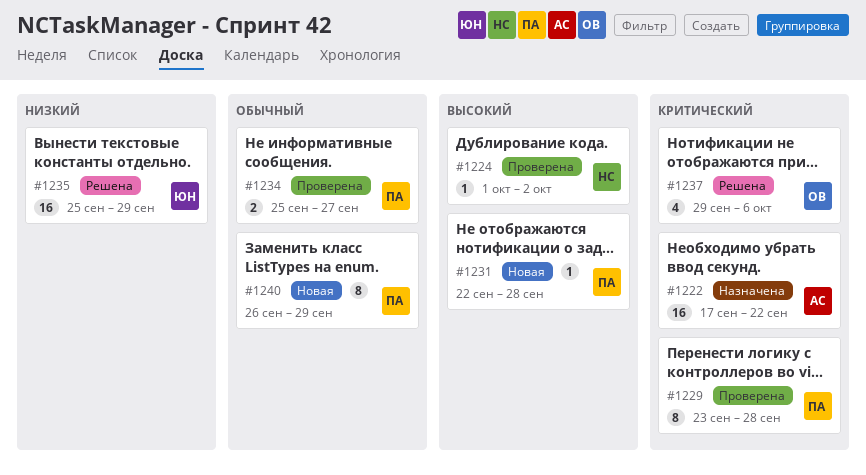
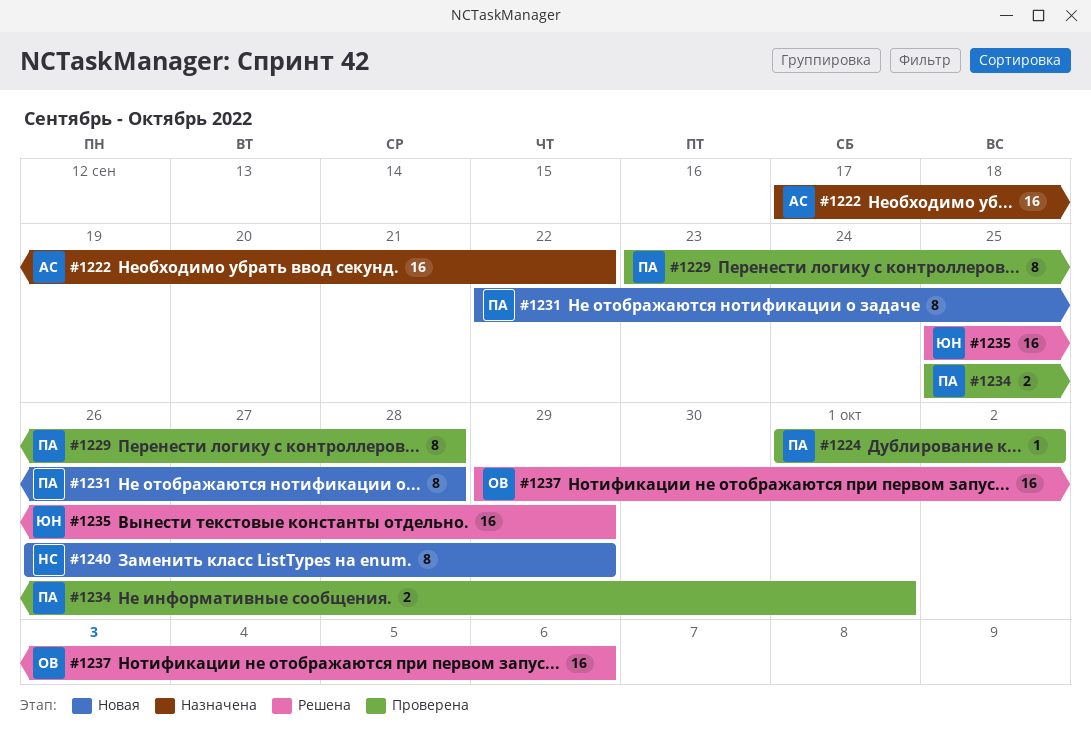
#1224, owner: НС -> ПА
#1231, estimate: 1 -> 8
#1234, due: Sep 27 -> Oct 1
#1237, estimate: 4 -> 16
#1240, owner: ПА -> НС

